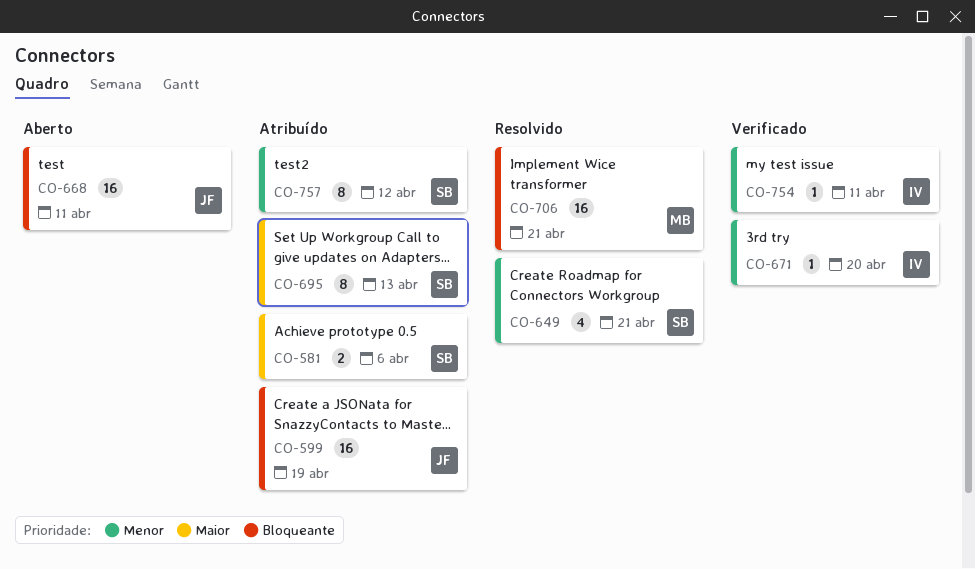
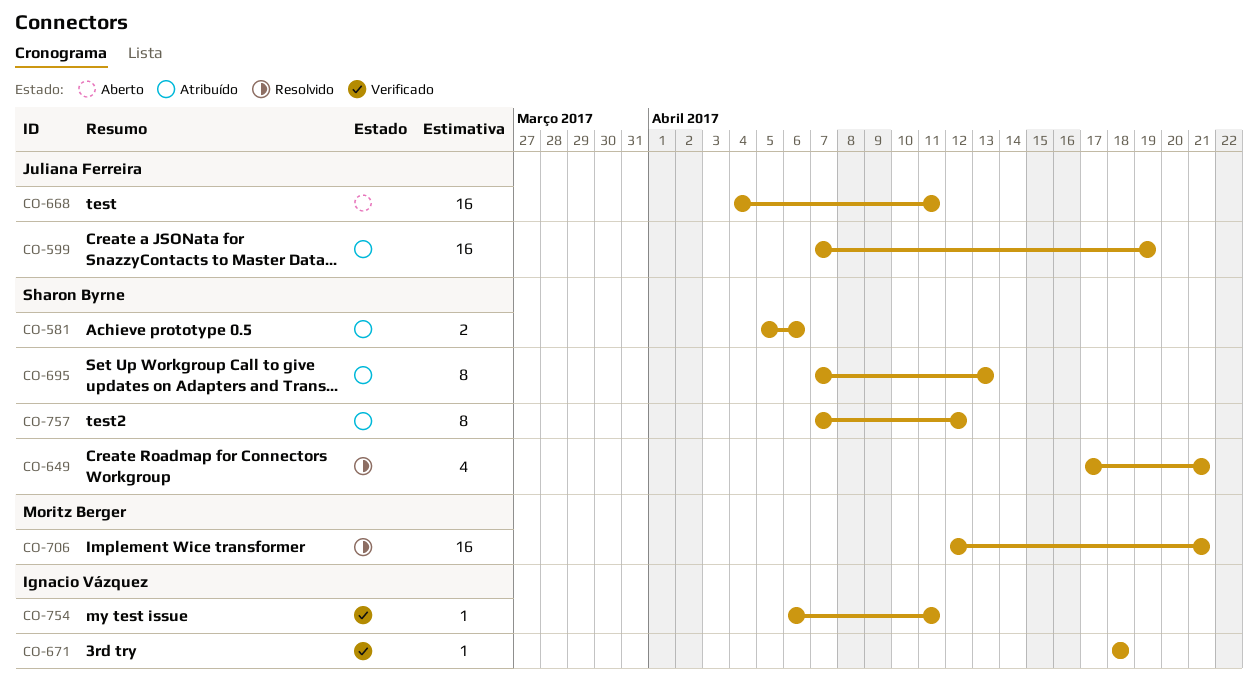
CO-671, due: Apr 20 -> Apr 18

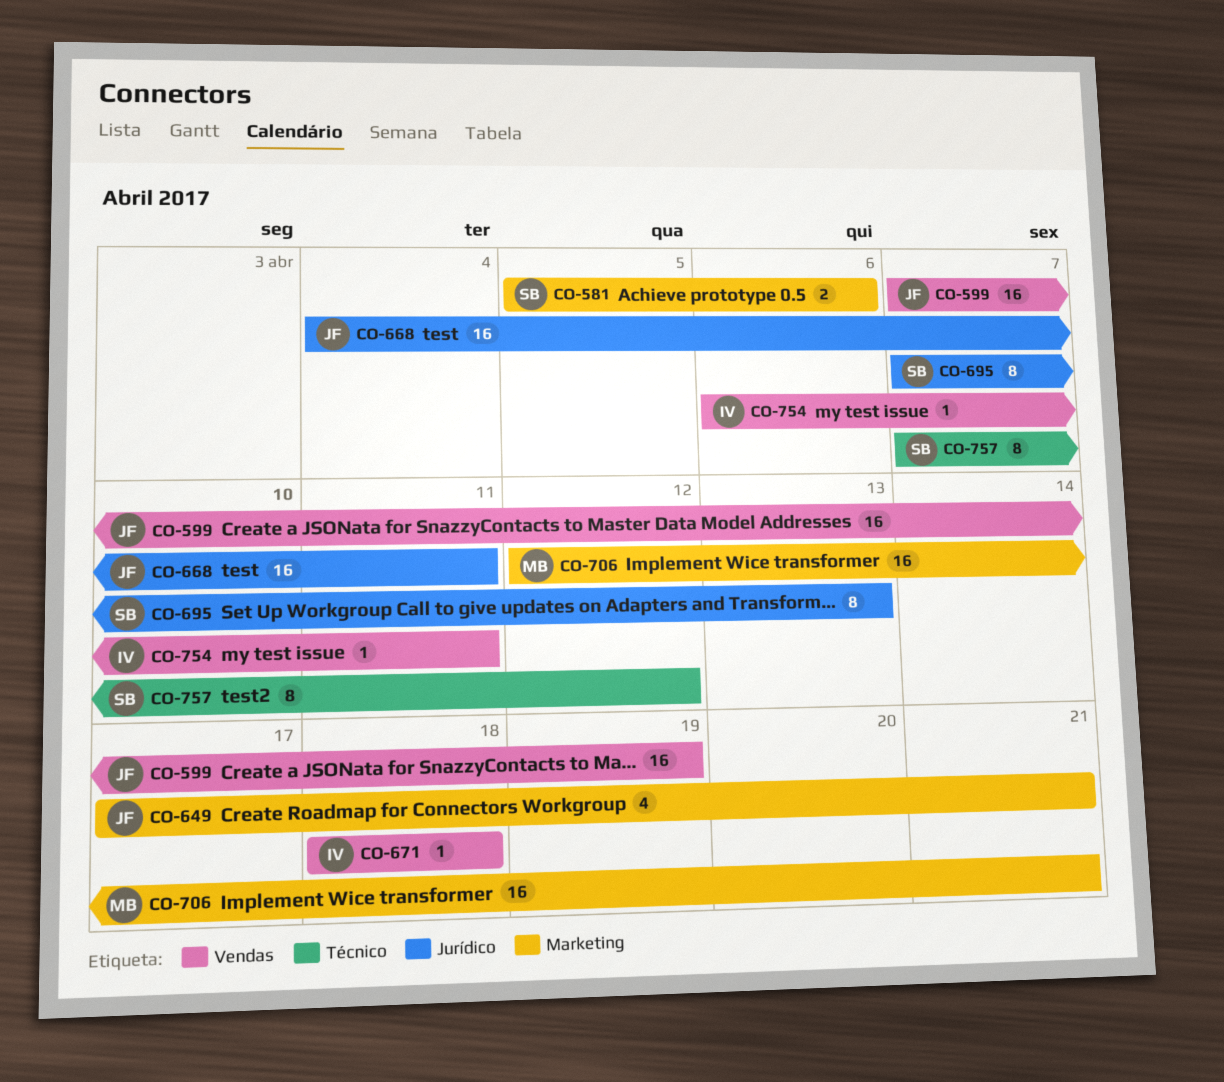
CO-649, owner: Sharon Byrne -> Juliana Ferreira

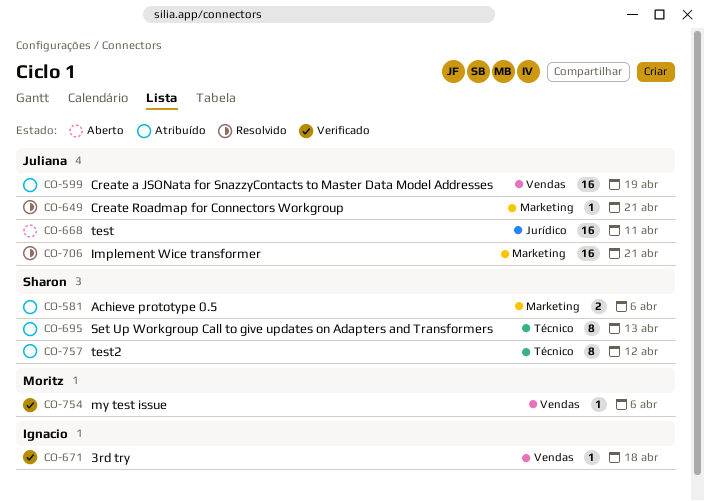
CO-649, estimate: 4 -> 1
CO-695, label: Jurídico -> Técnico
CO-706, owner: Moritz -> Juliana
CO-754, owner: Ignacio -> Moritz
CO-754, due: Apr 11 -> Apr 6

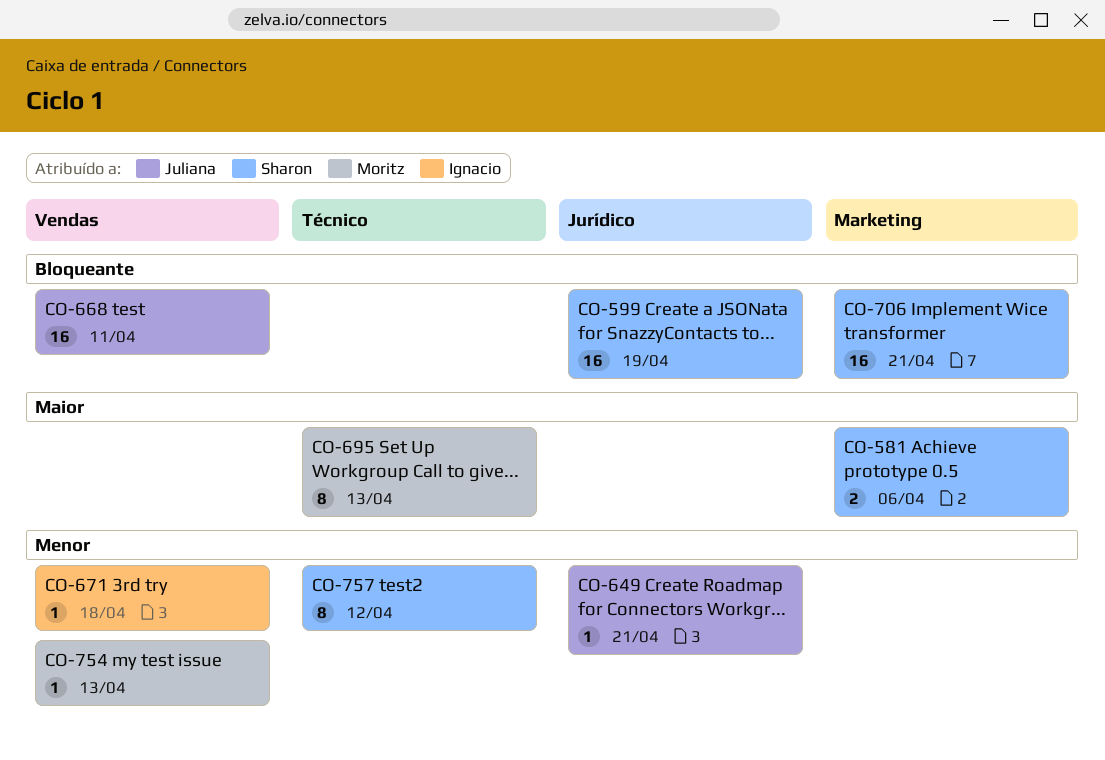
CO-599, owner: Juliana -> Sharon
CO-599, label: Vendas -> Jurídico
CO-649, label: Marketing -> Jurídico
CO-668, label: Jurídico -> Vendas
CO-695, owner: Sharon -> Moritz
CO-706, owner: Juliana -> Sharon
CO-754, due: Apr 6 -> Apr 13

